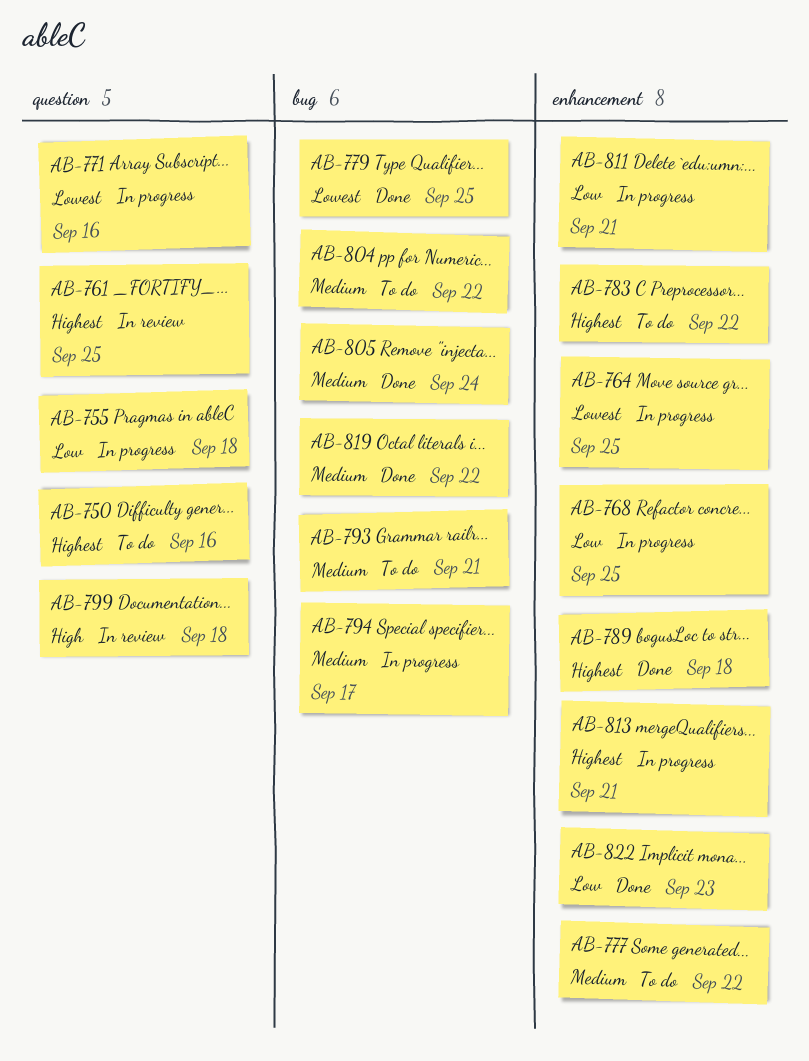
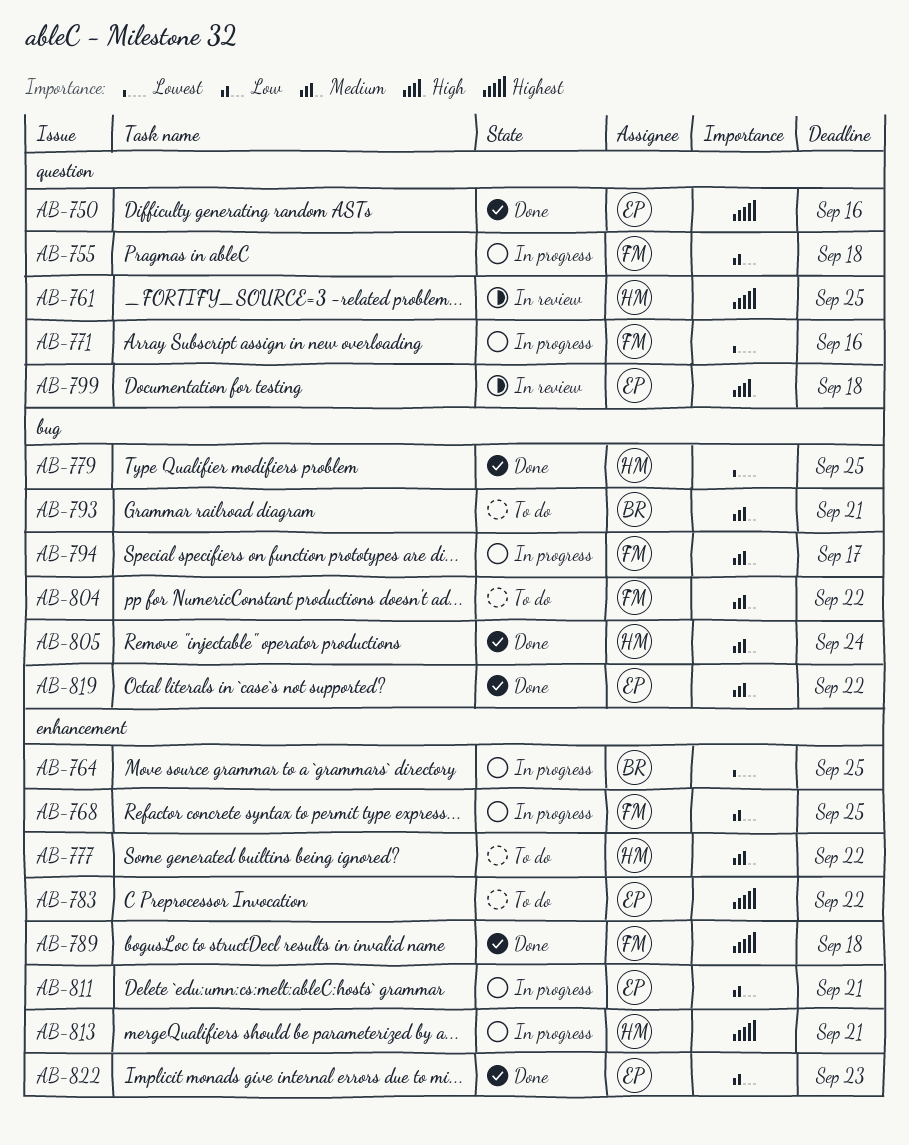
AB-750, status: To do -> Done

